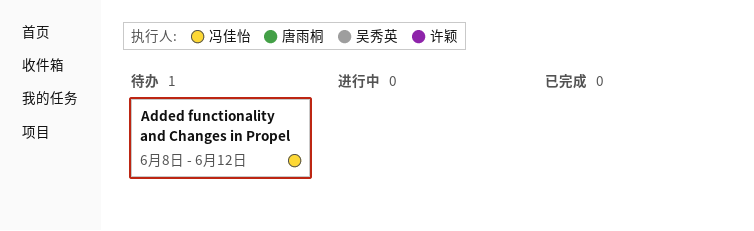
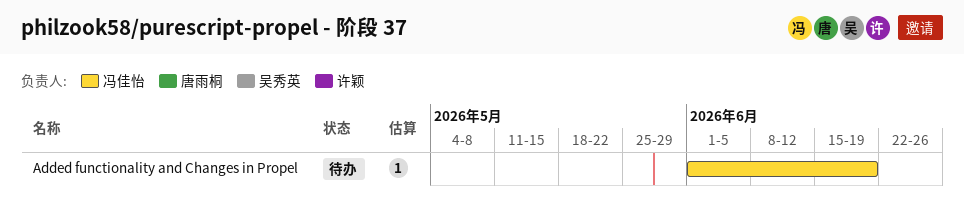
Added functionality and Changes in Propel, start: Jun 8 -> Jun 1
Added functionality and Changes in Propel, due: Jun 12 -> Jun 19

